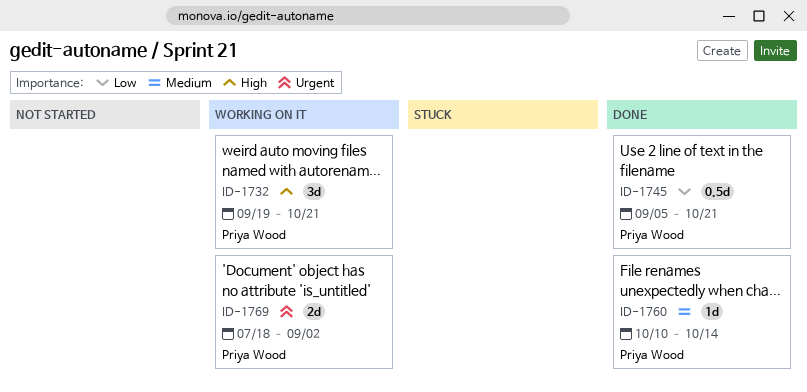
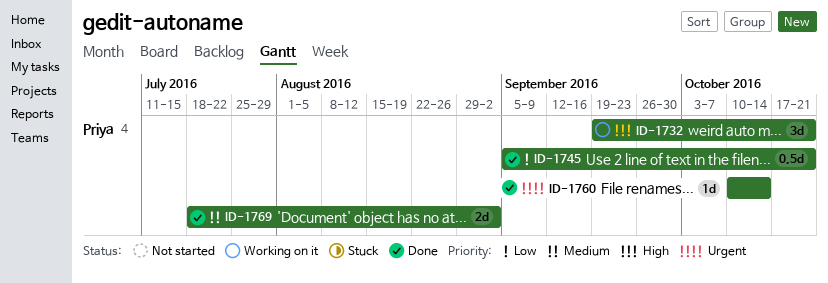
ID-1760, priority: Medium -> Urgent
ID-1769, status: Working on it -> Done
ID-1769, priority: Urgent -> Medium

